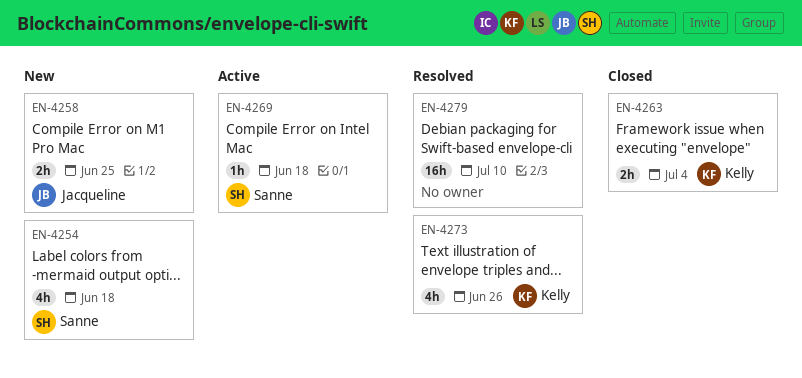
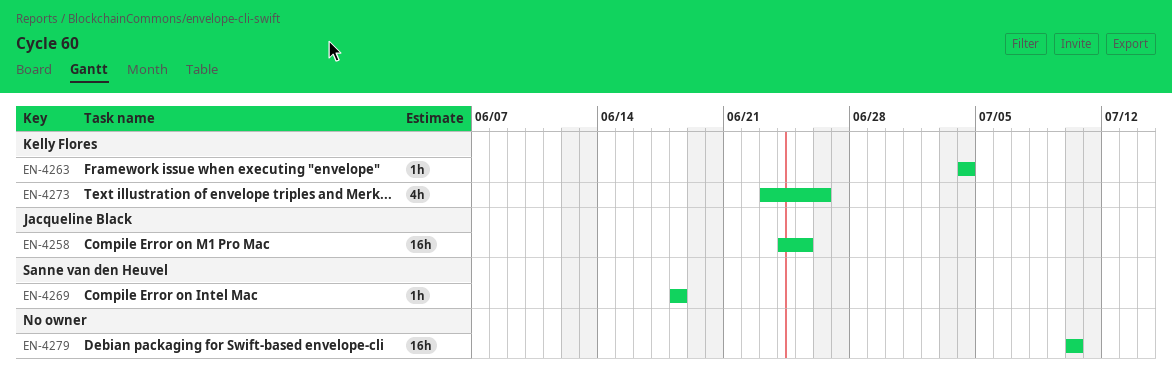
EN-4254: present -> none
EN-4258, estimate: 2h -> 16h
EN-4263, estimate: 2h -> 1h

